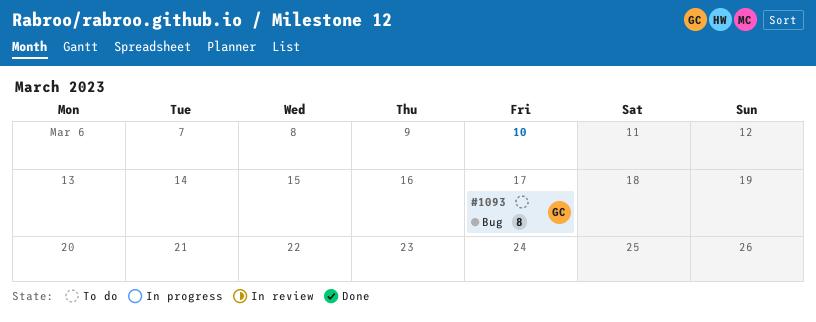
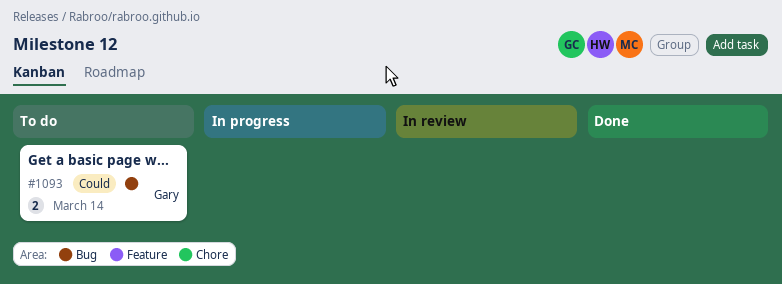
#1093, estimate: 8 -> 2
#1093, due: Mar 17 -> Mar 14

